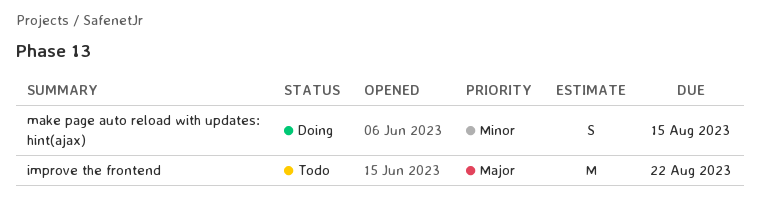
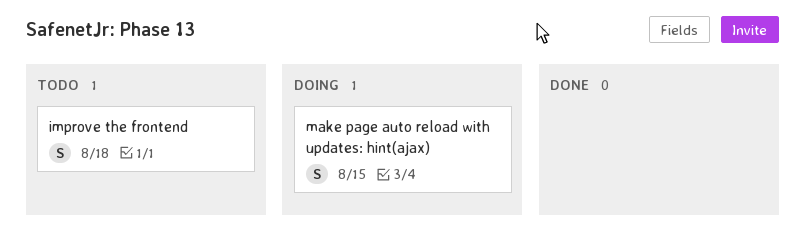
improve the frontend, estimate: M -> S
improve the frontend, due: Aug 22 -> Aug 18

